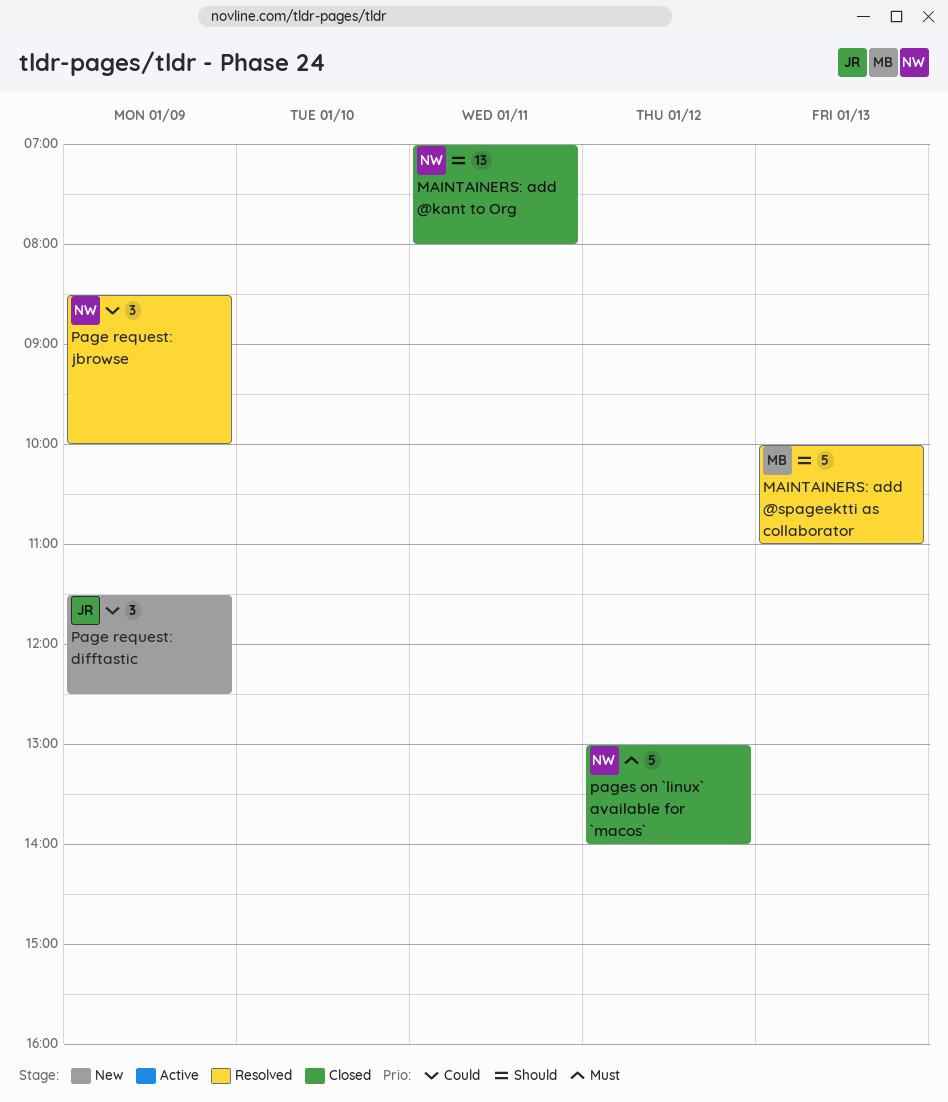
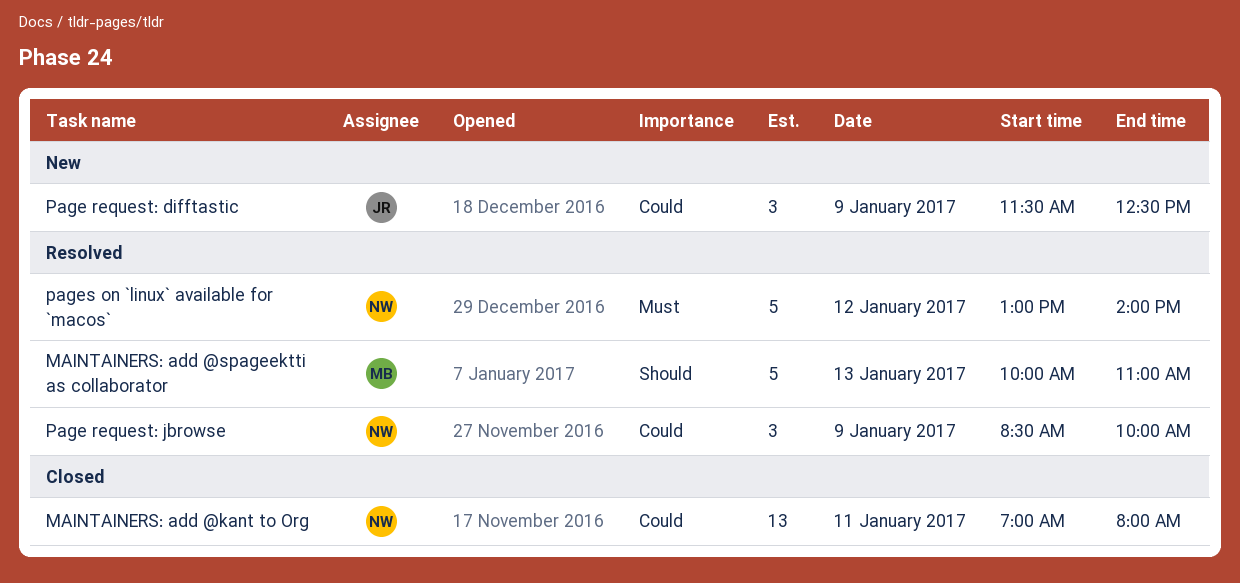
MAINTAINERS: add @kant to Org, priority: Should -> Could
pages on `linux` available for `macos`, status: Closed -> Resolved

